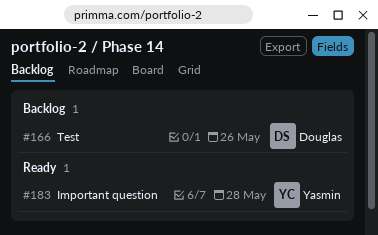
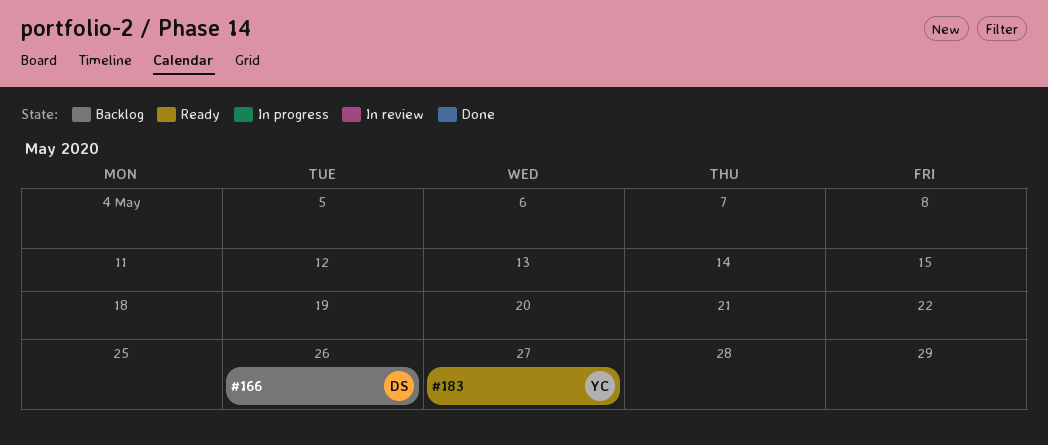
#183, due: May 28 -> May 27

